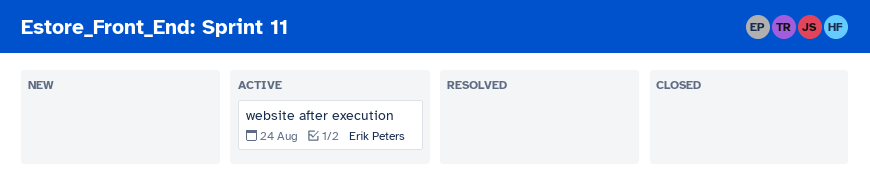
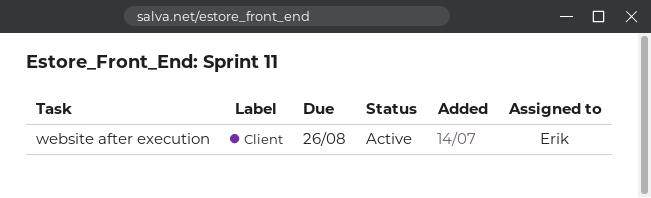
website after execution, due: Aug 24 -> Aug 26

